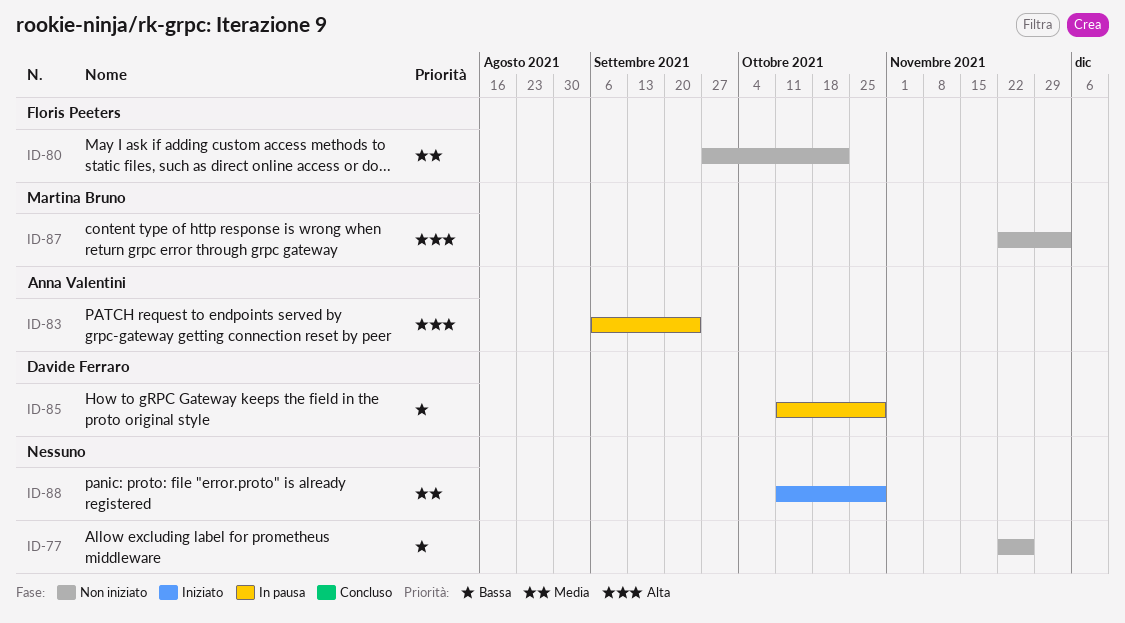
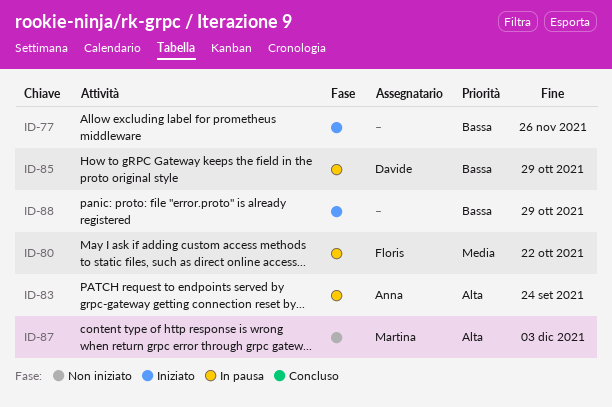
ID-77, status: Non iniziato -> Iniziato
ID-80, status: Non iniziato -> In pausa
ID-88, priority: Media -> Bassa

